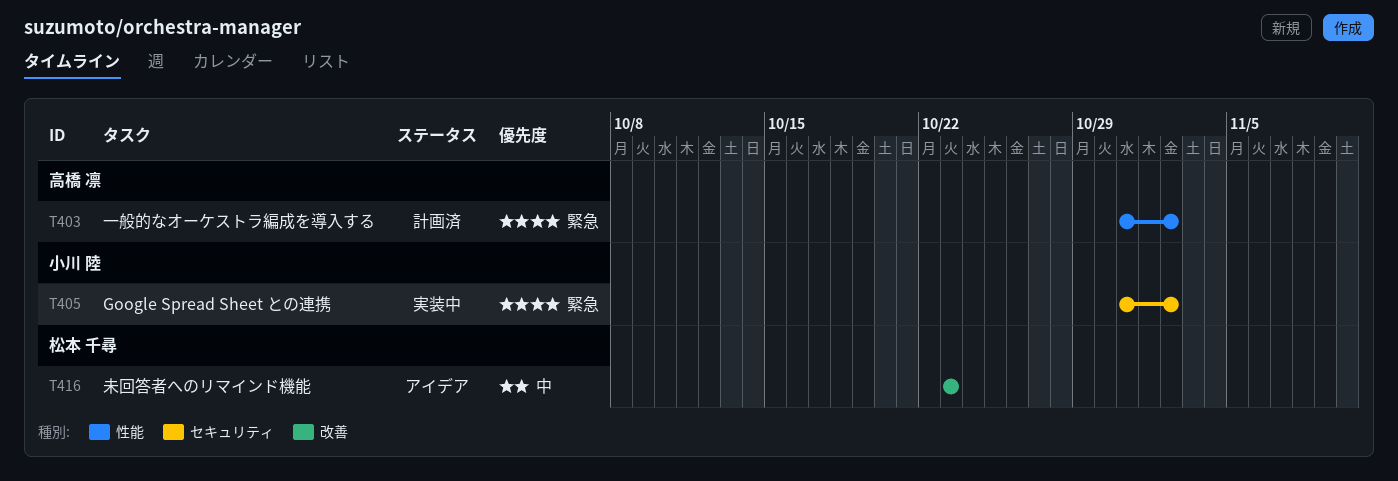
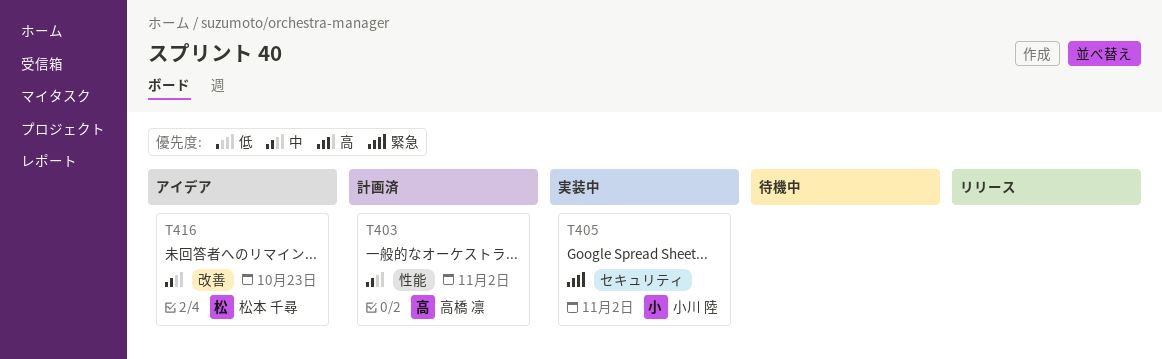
T403, priority: 緊急 -> 中

